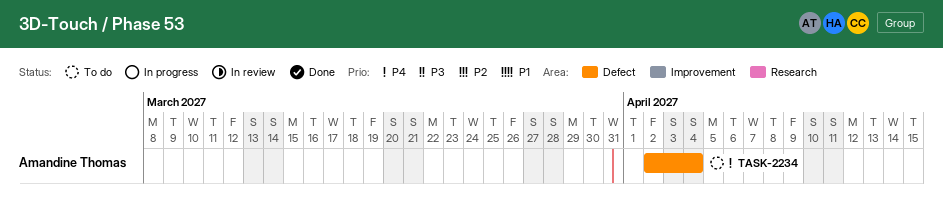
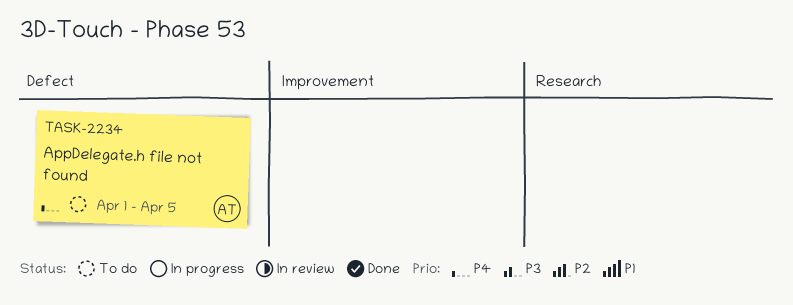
TASK-2234, start: Apr 2 -> Apr 1
TASK-2234, due: Apr 4 -> Apr 5

